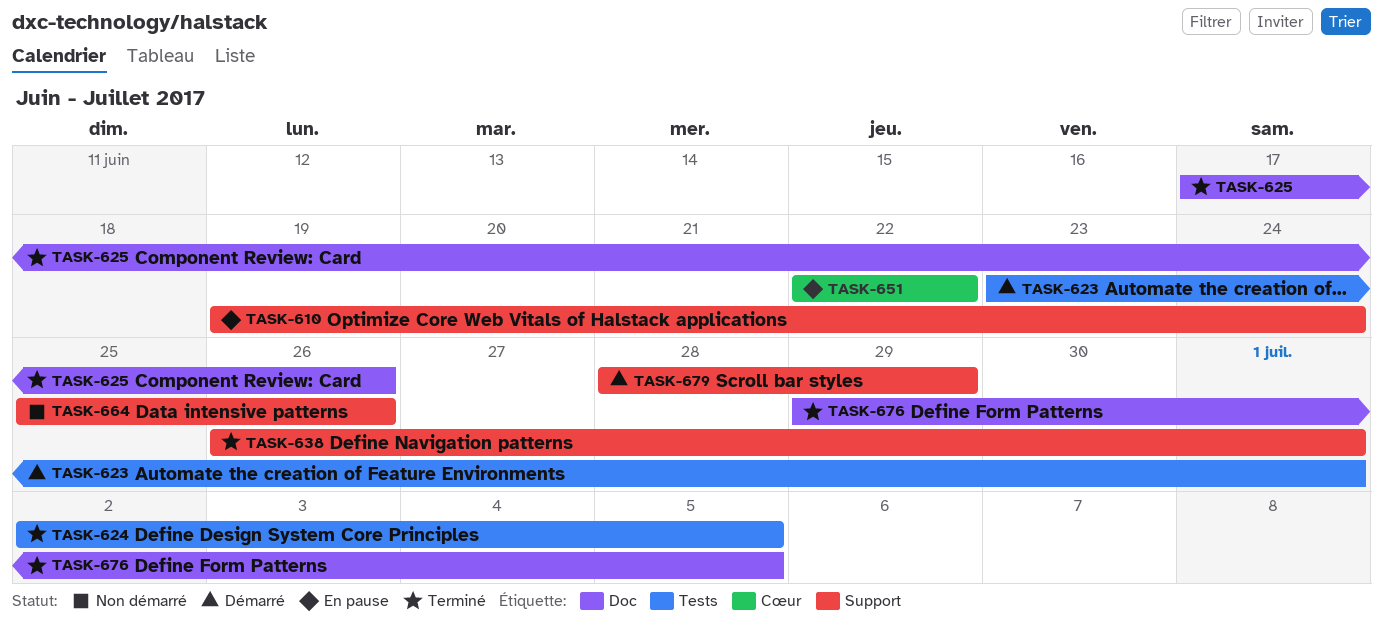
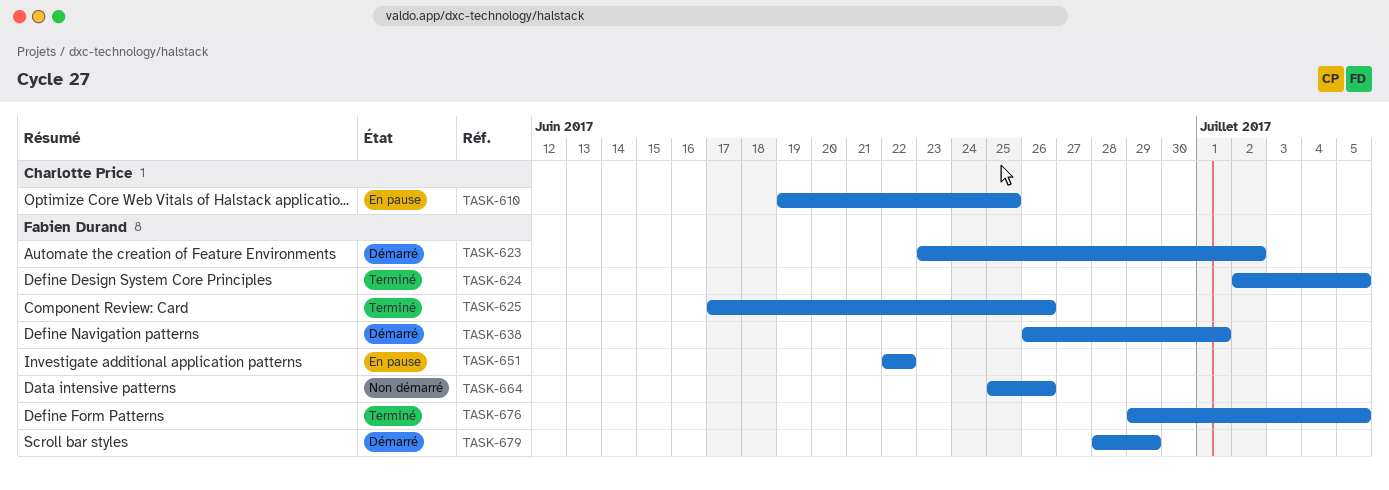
TASK-610, due: Jun 24 -> Jun 25
TASK-623, due: Jul 1 -> Jul 2
TASK-638, status: Terminé -> Démarré

